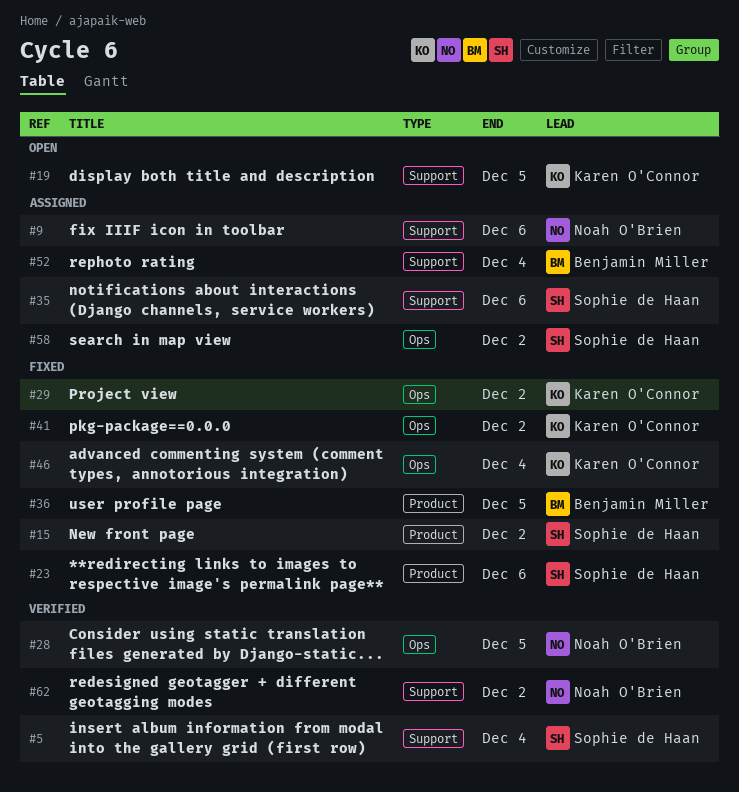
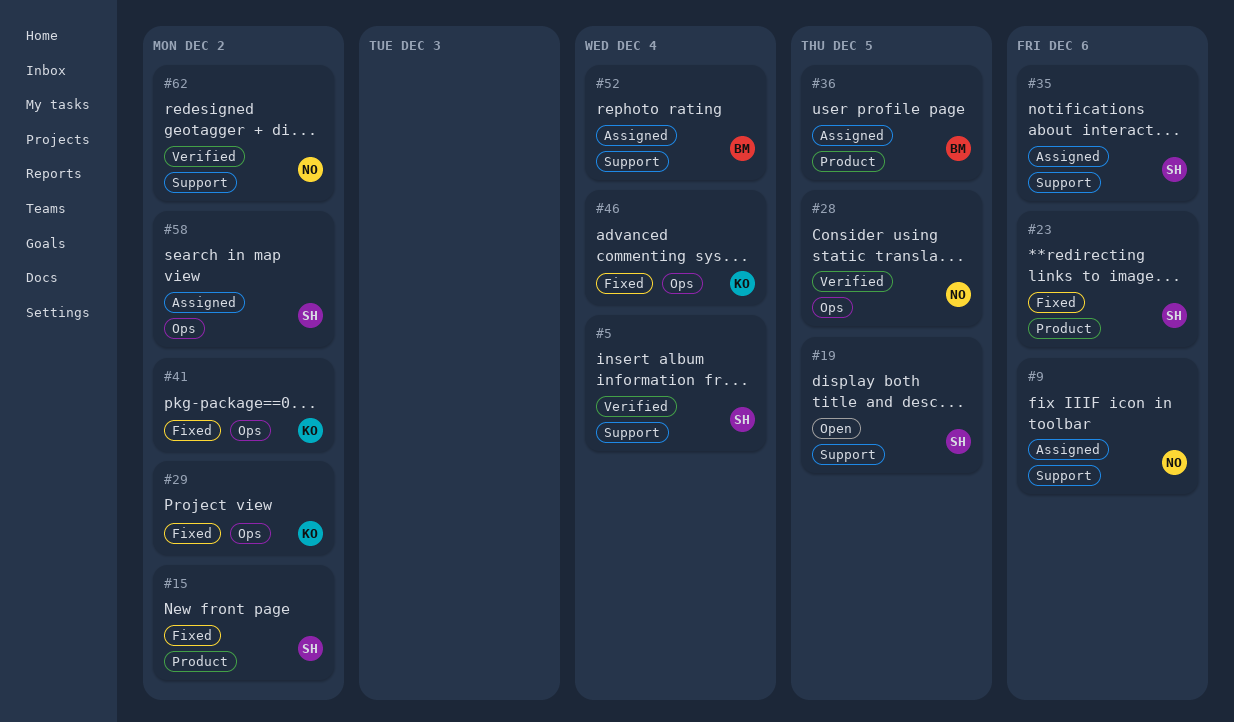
#19, owner: Karen O'Connor -> Sophie de Haan
#36, status: Fixed -> Assigned

